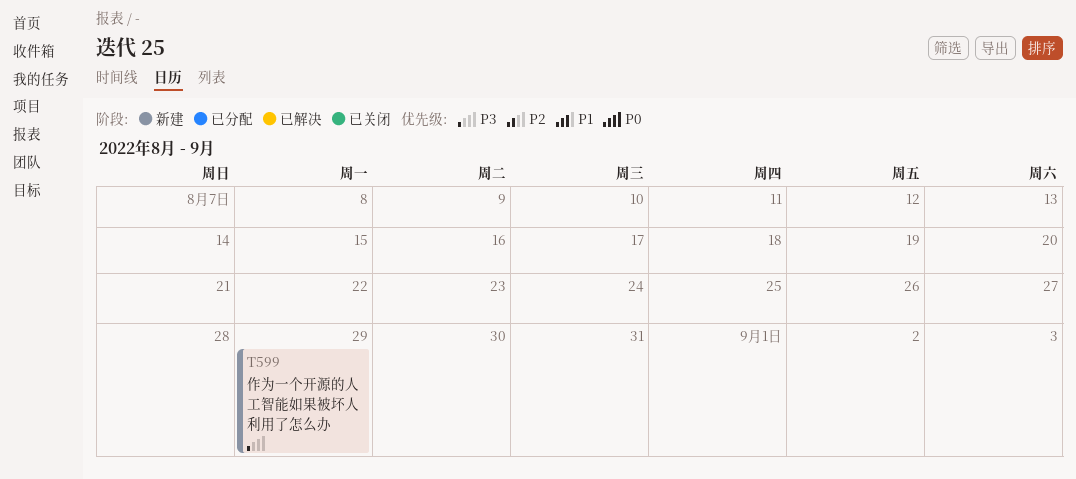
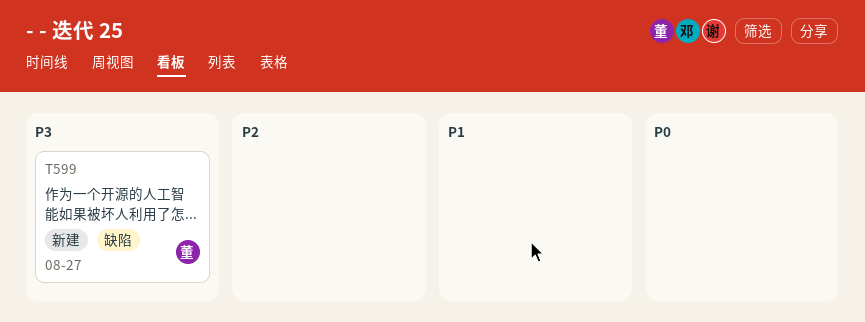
T599, due: Aug 29 -> Aug 27

